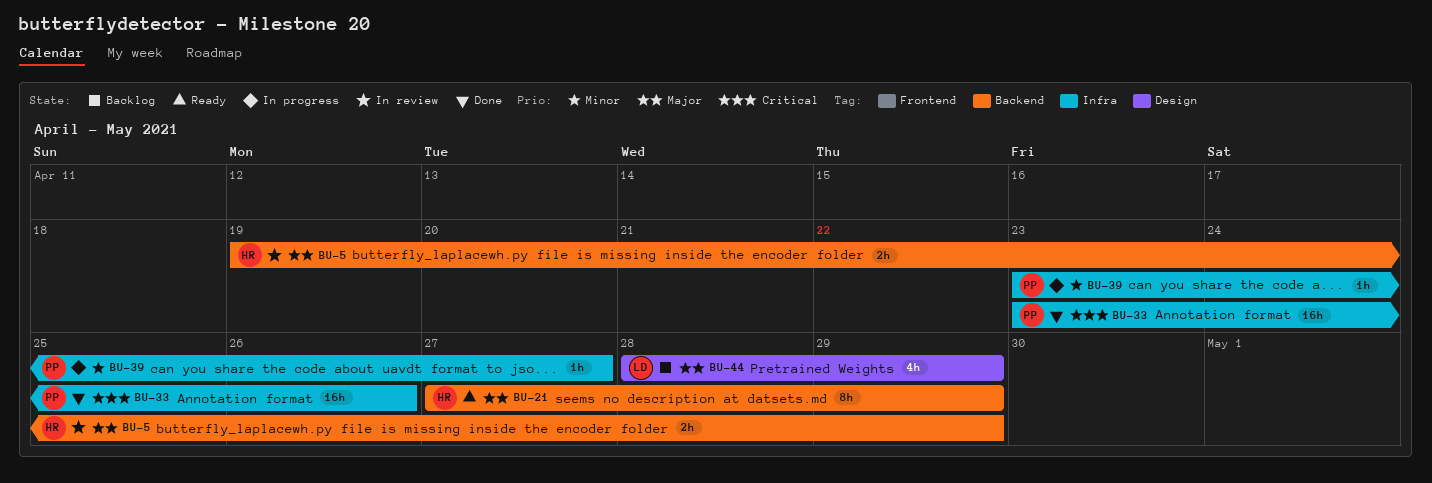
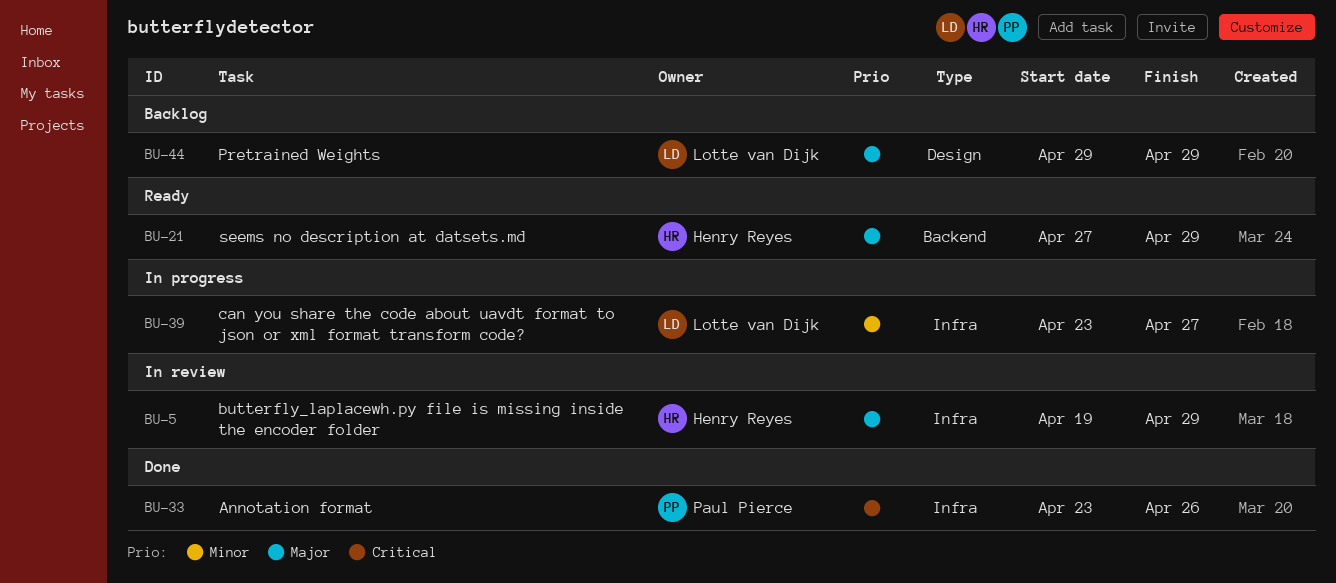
BU-5, label: Backend -> Infra
BU-39, owner: Paul Pierce -> Lotte van Dijk
BU-44, start: Apr 28 -> Apr 29

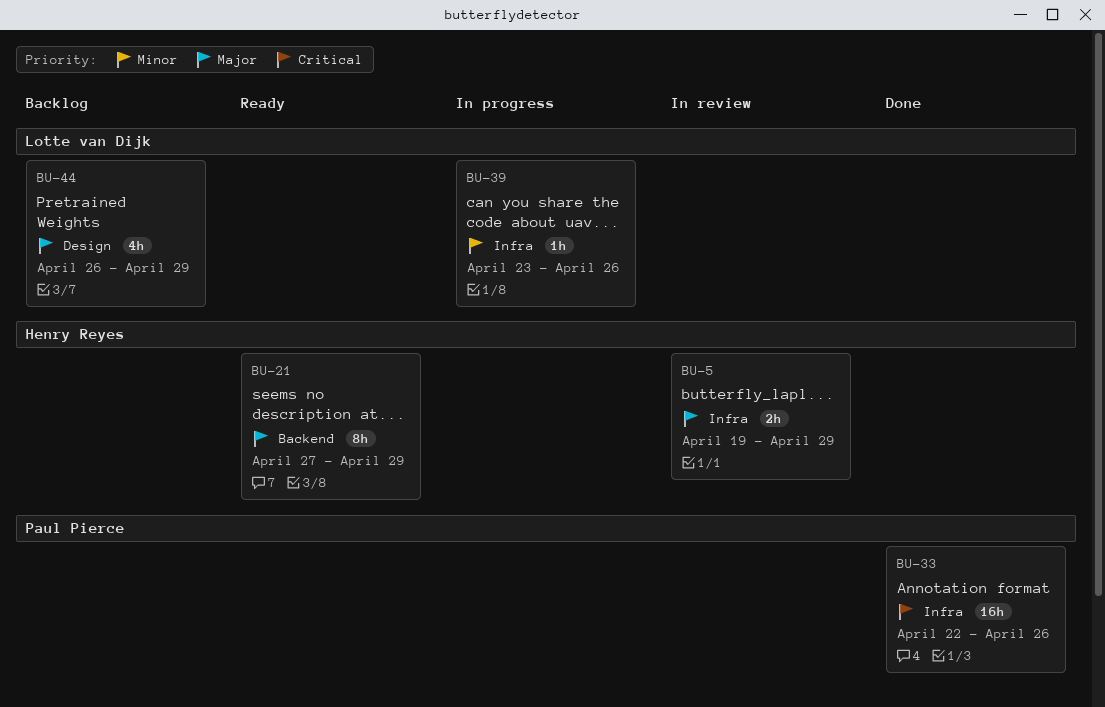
BU-33, start: Apr 23 -> Apr 22
BU-39, due: Apr 27 -> Apr 26
BU-44, start: Apr 29 -> Apr 26

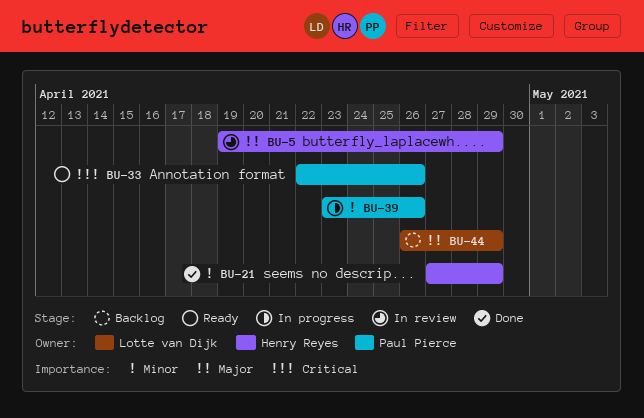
BU-21, status: Ready -> Done
BU-21, priority: Major -> Minor
BU-33, status: Done -> Ready
BU-39, owner: Lotte van Dijk -> Paul Pierce

